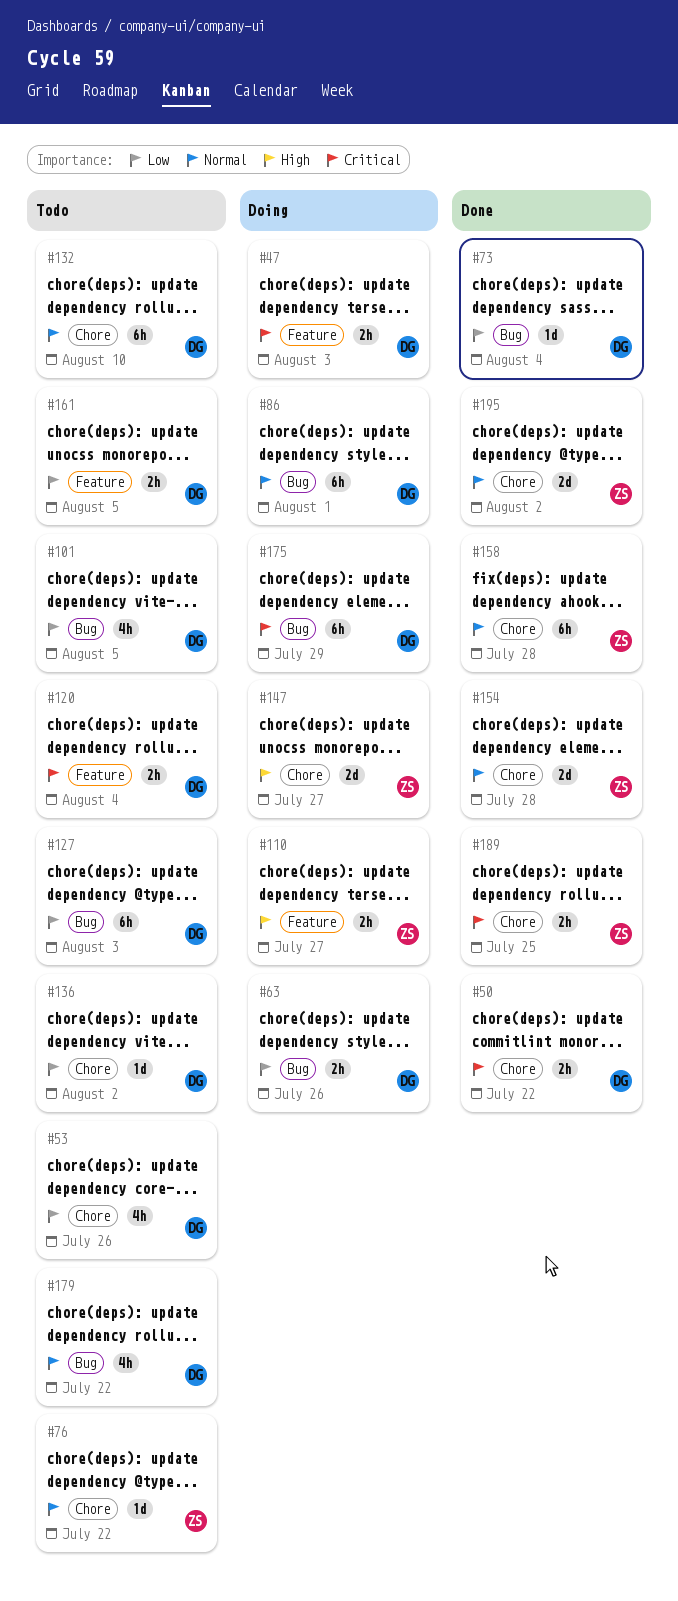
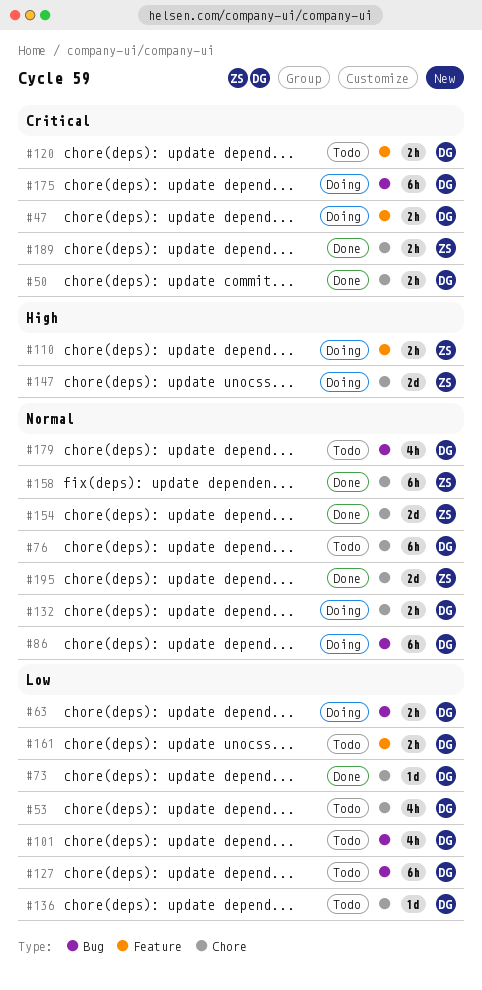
#73, label: Bug -> Chore
#76, owner: ZS -> DG
#76, estimate: 1d -> 6h
#132, status: Todo -> Doing
#132, estimate: 6h -> 2h

